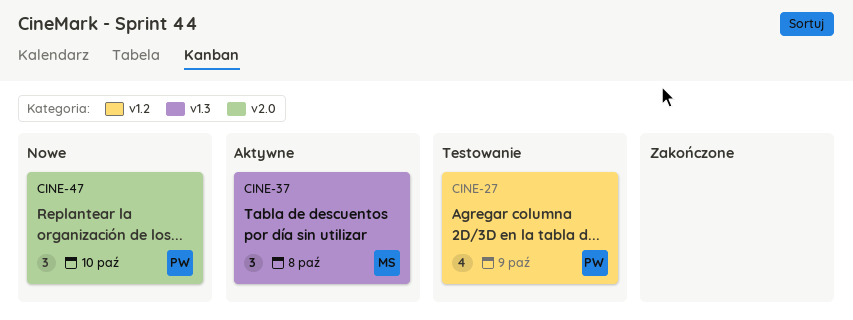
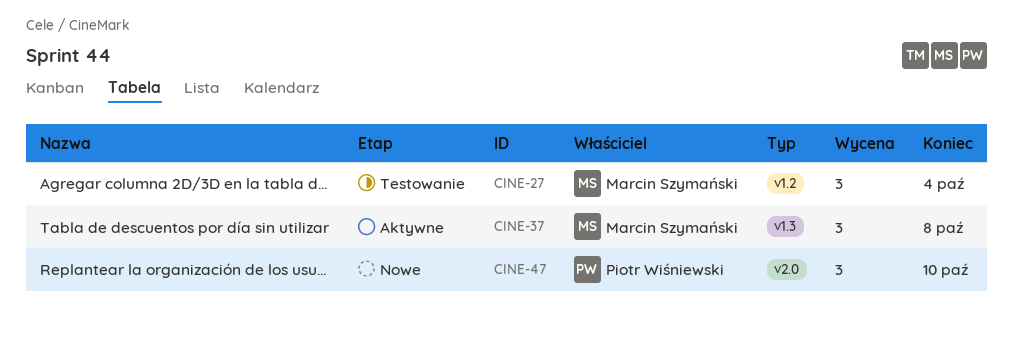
CINE-27, owner: Piotr Wiśniewski -> Marcin Szymański
CINE-27, estimate: 4 -> 3
CINE-27, due: Oct 9 -> Oct 4

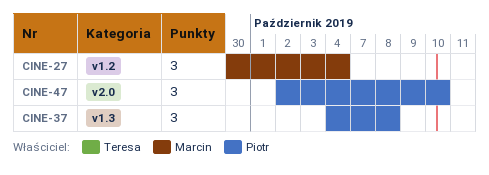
CINE-37, owner: Marcin Szymański -> Piotr Wiśniewski

